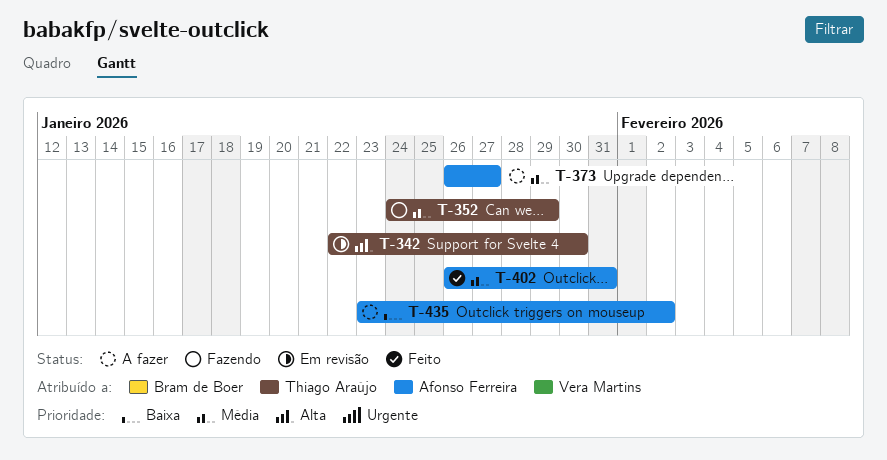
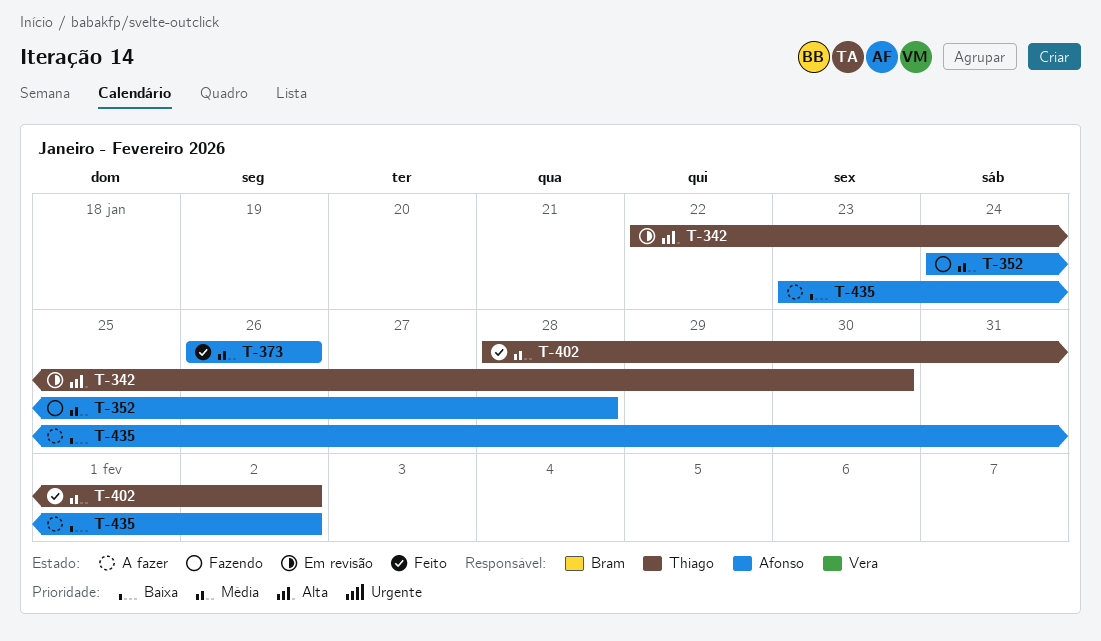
T-352, owner: Thiago Araújo -> Afonso Ferreira
T-352, due: Jan 29 -> Jan 28
T-373, status: A fazer -> Feito
T-373, due: Jan 27 -> Jan 26
T-402, owner: Afonso Ferreira -> Thiago Araújo
T-402, start: Jan 26 -> Jan 28
T-402, due: Jan 31 -> Feb 2

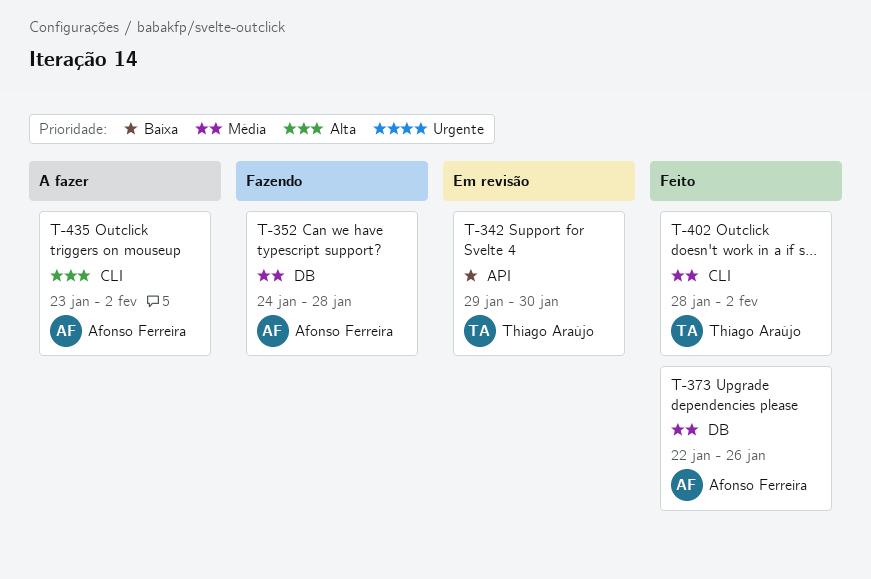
T-342, priority: Alta -> Baixa
T-342, start: Jan 22 -> Jan 29
T-373, start: Jan 26 -> Jan 22
T-435, priority: Baixa -> Alta

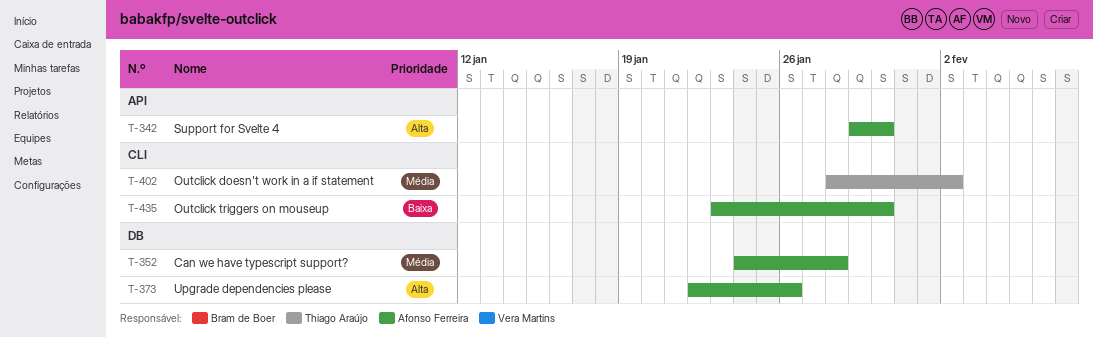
T-342, owner: Thiago Araújo -> Afonso Ferreira
T-342, priority: Baixa -> Alta
T-373, priority: Média -> Alta
T-435, priority: Alta -> Baixa
T-435, due: Feb 2 -> Jan 30

